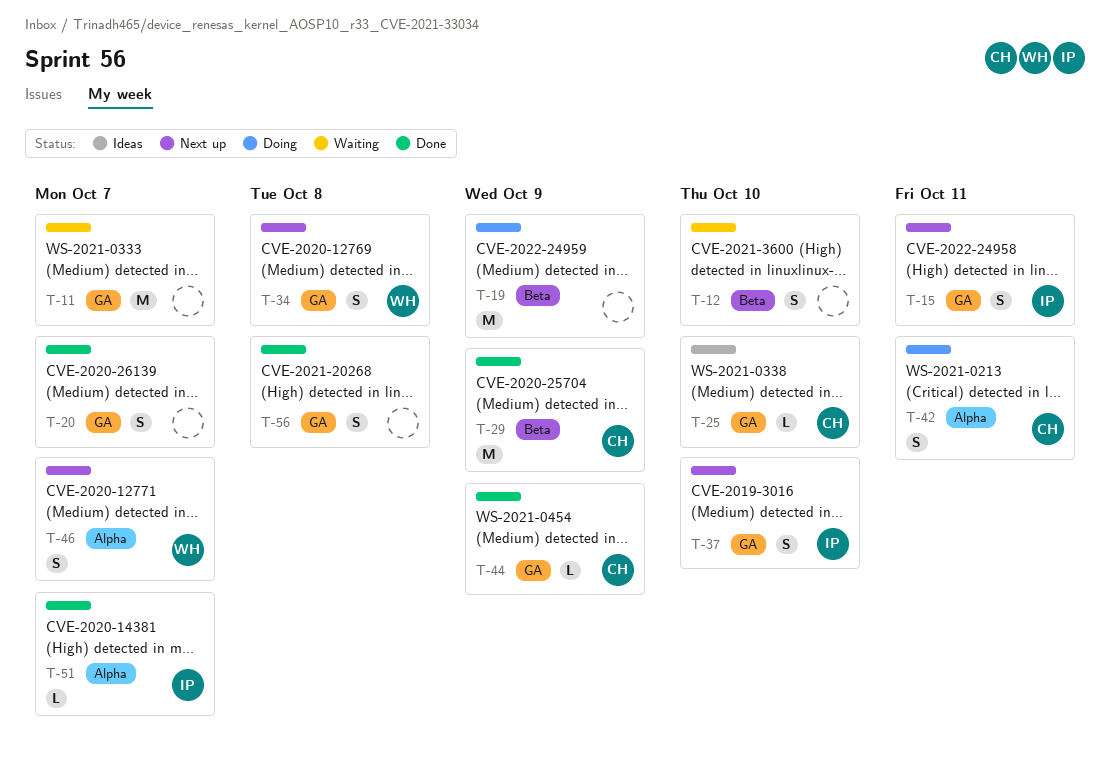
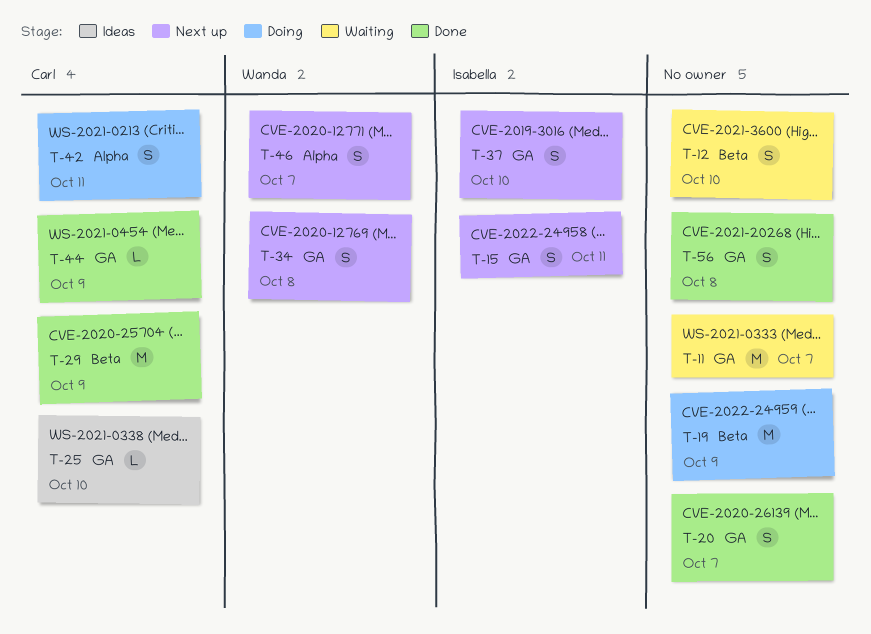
T-51: present -> none

